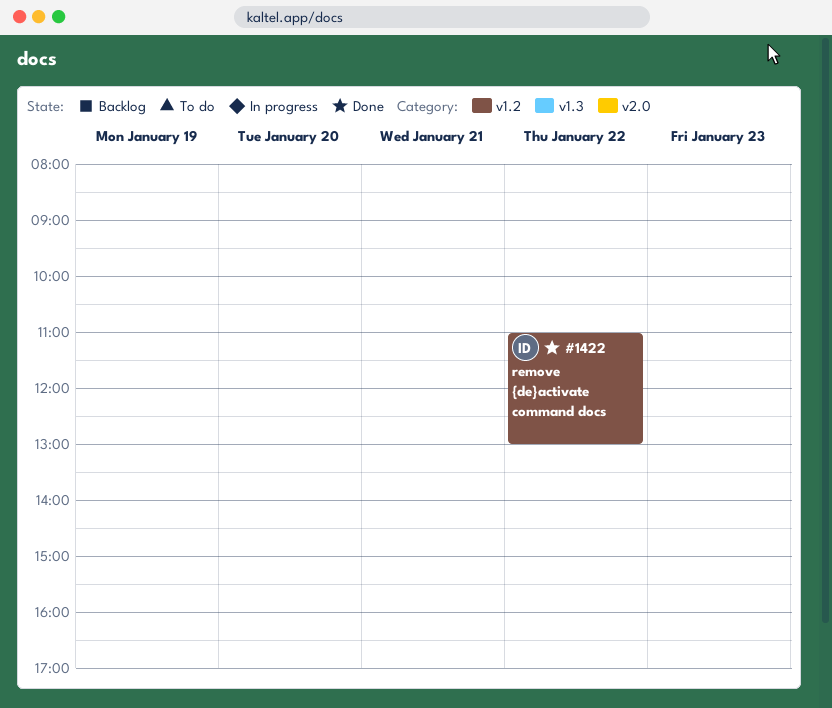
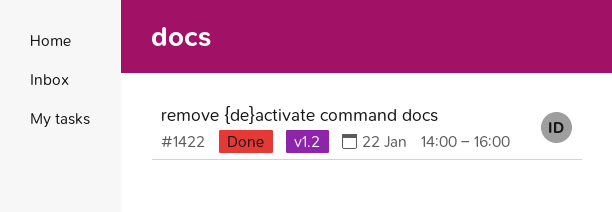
#1422, begins: 11:00 -> 14:00
#1422, ends: 13:00 -> 16:00

